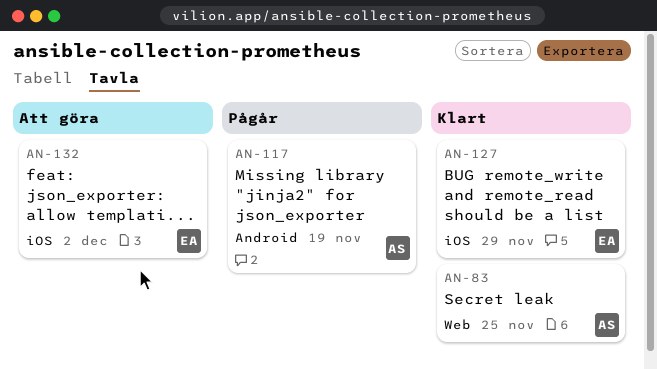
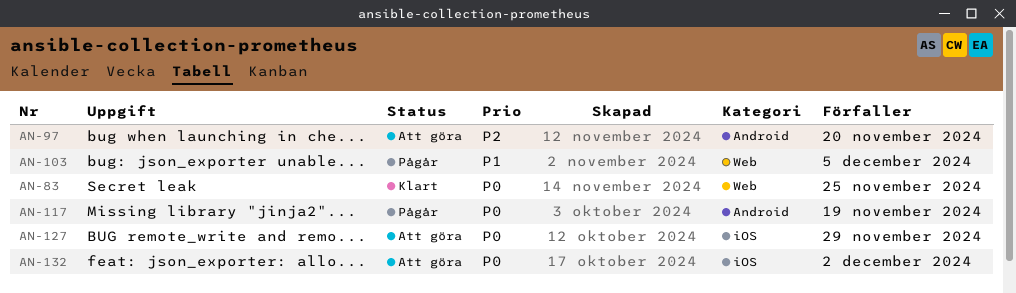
AN-97: none -> present
AN-103: none -> present
AN-127, status: Klart -> Att göra

